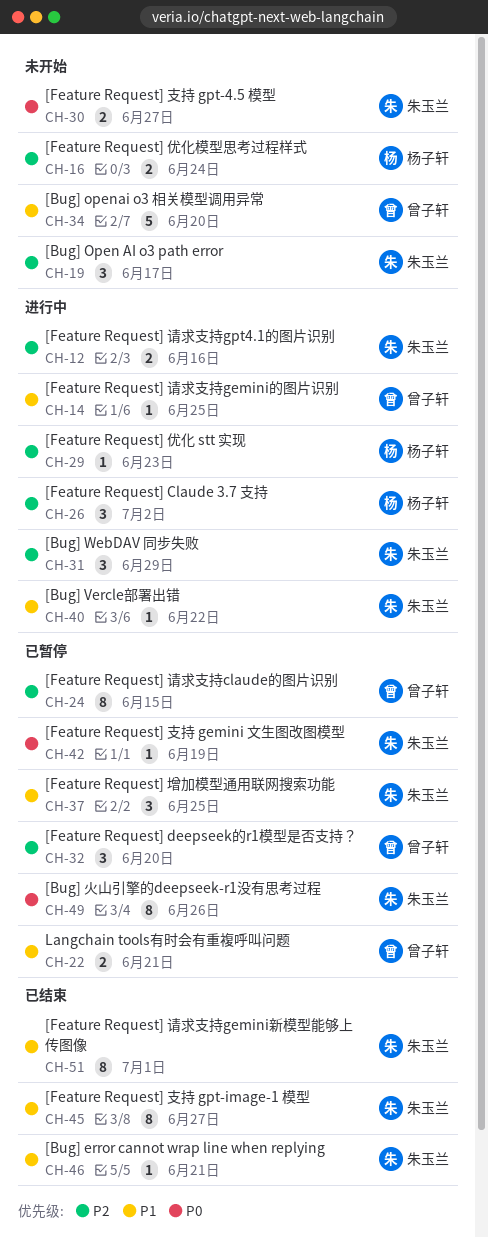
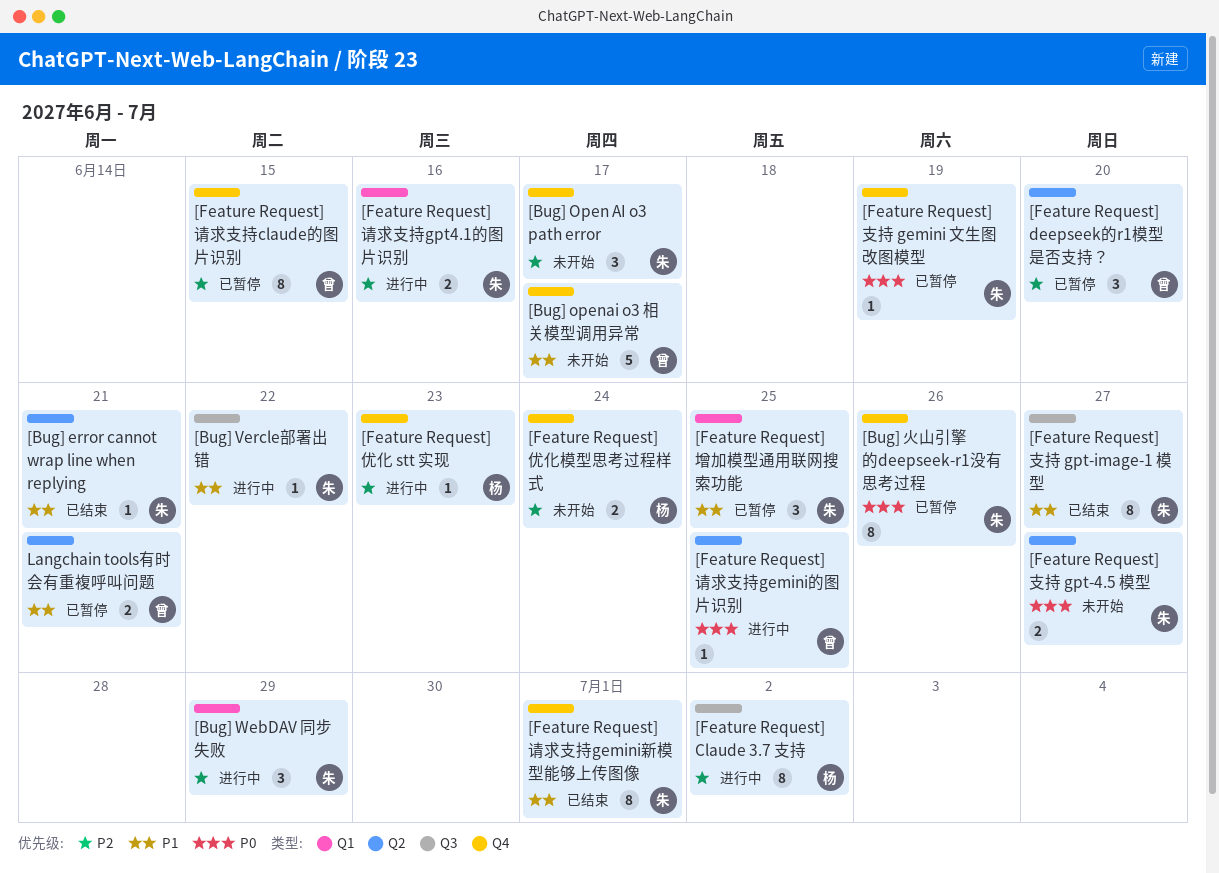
[Bug] openai o3 相关模型调用异常, due: Jun 20 -> Jun 17
[Feature Request] Claude 3.7 支持, estimate: 3 -> 8
[Feature Request] 请求支持gemini的图片识别, priority: P1 -> P0

